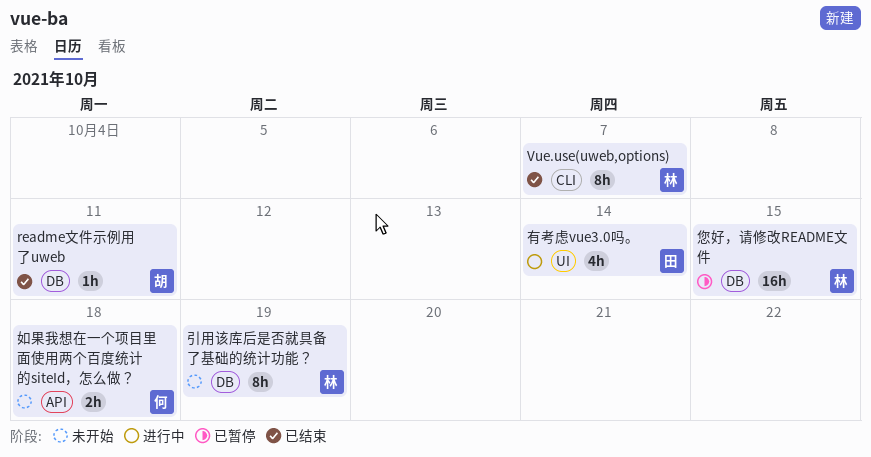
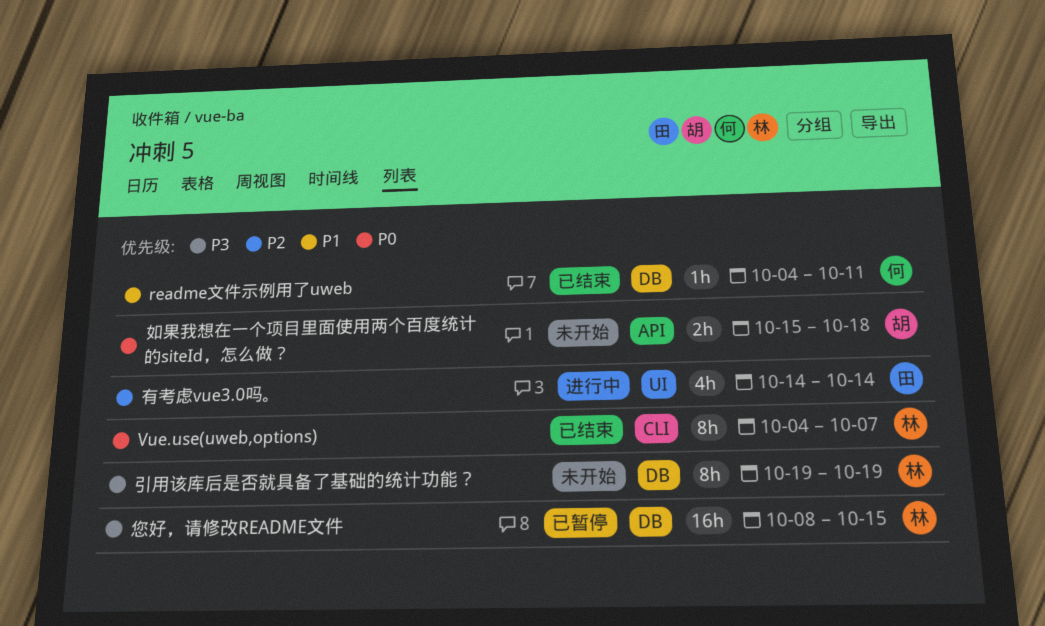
readme文件示例用了uweb, owner: 胡 -> 何
如果我想在一个项目里面使用两个百度统计的siteId，怎么做？, owner: 何 -> 胡

